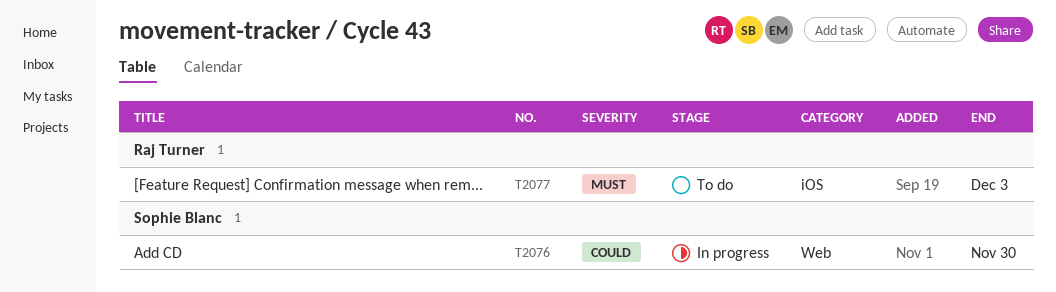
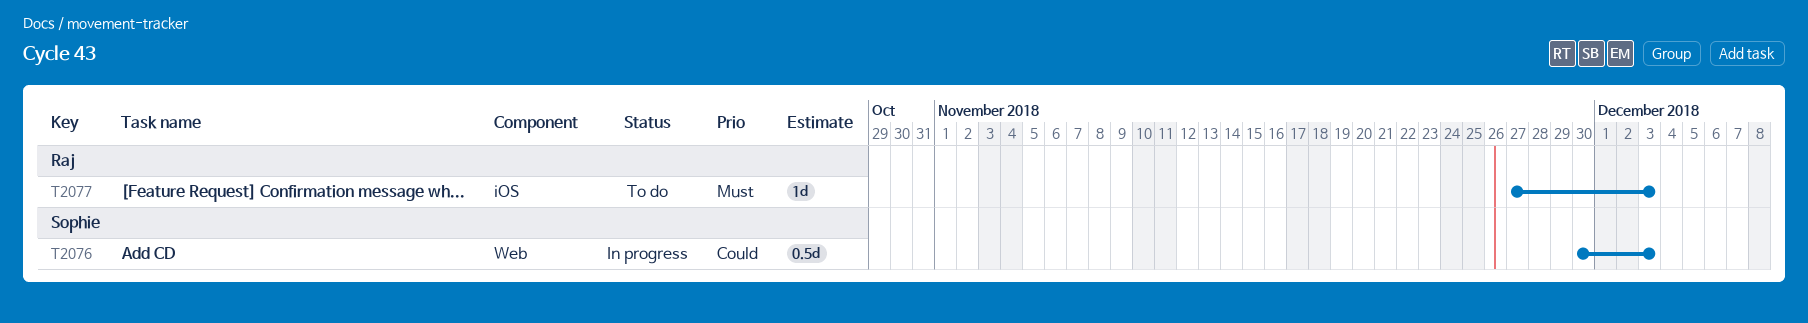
T2076, due: Nov 30 -> Dec 3

